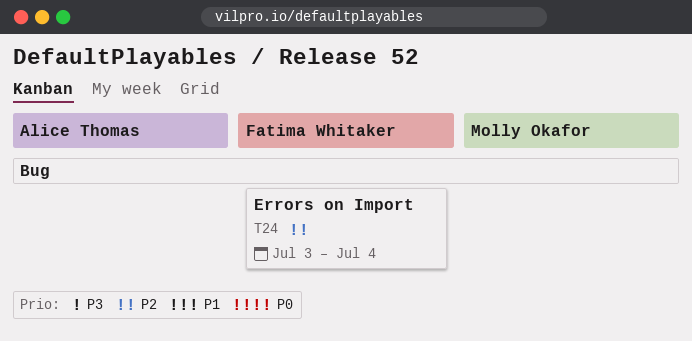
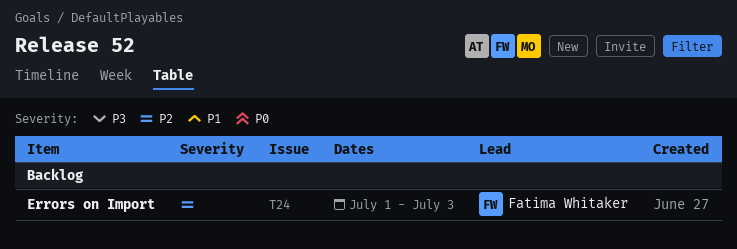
T24, start: Jul 3 -> Jul 1
T24, due: Jul 4 -> Jul 3

